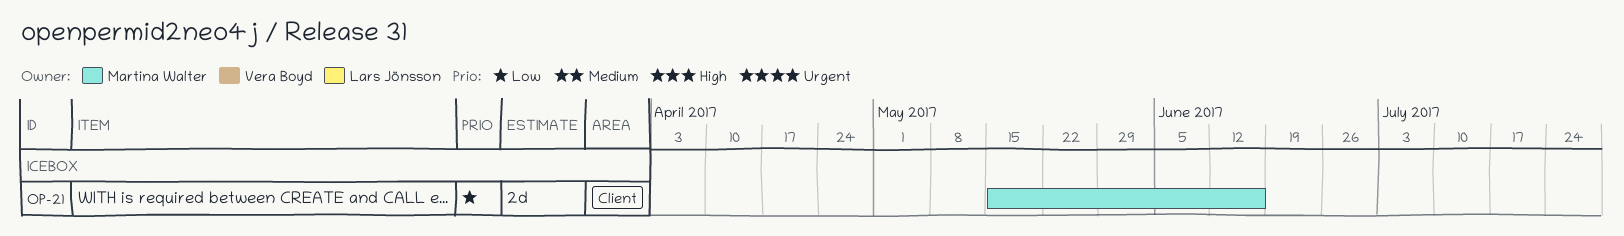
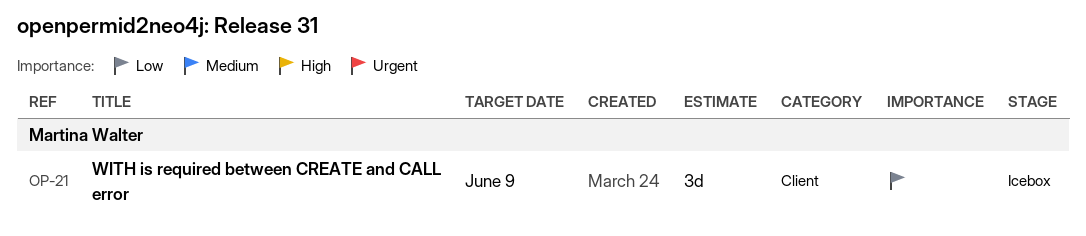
OP-21, estimate: 2d -> 3d
OP-21, due: Jun 16 -> Jun 9

